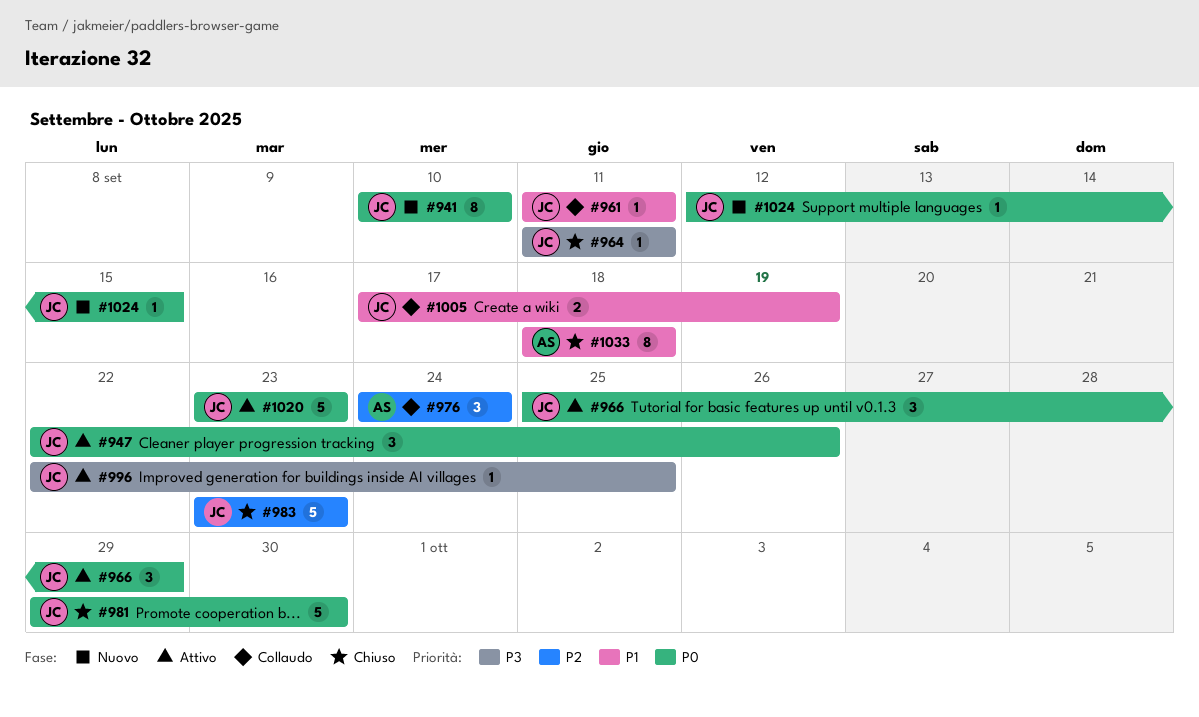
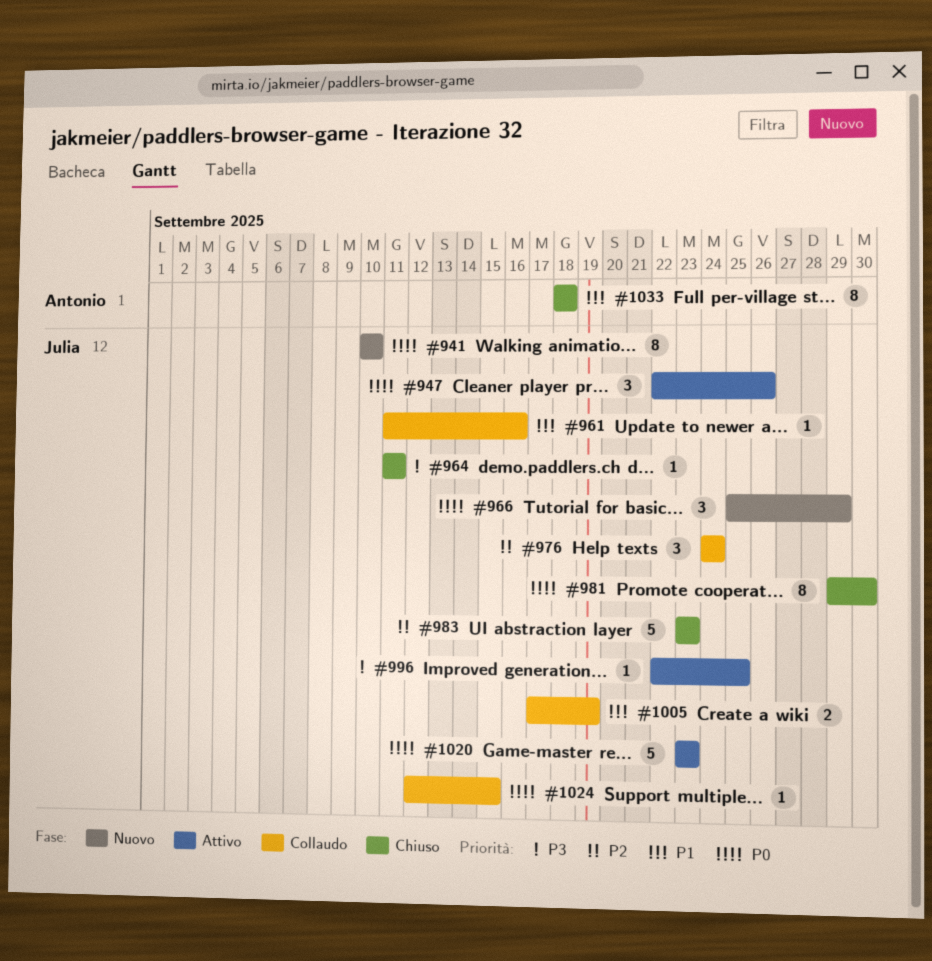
#961, due: Sep 11 -> Sep 16
#966, status: Attivo -> Nuovo
#976, owner: Antonio -> Julia
#981, estimate: 5 -> 8
#1024, status: Nuovo -> Collaudo

